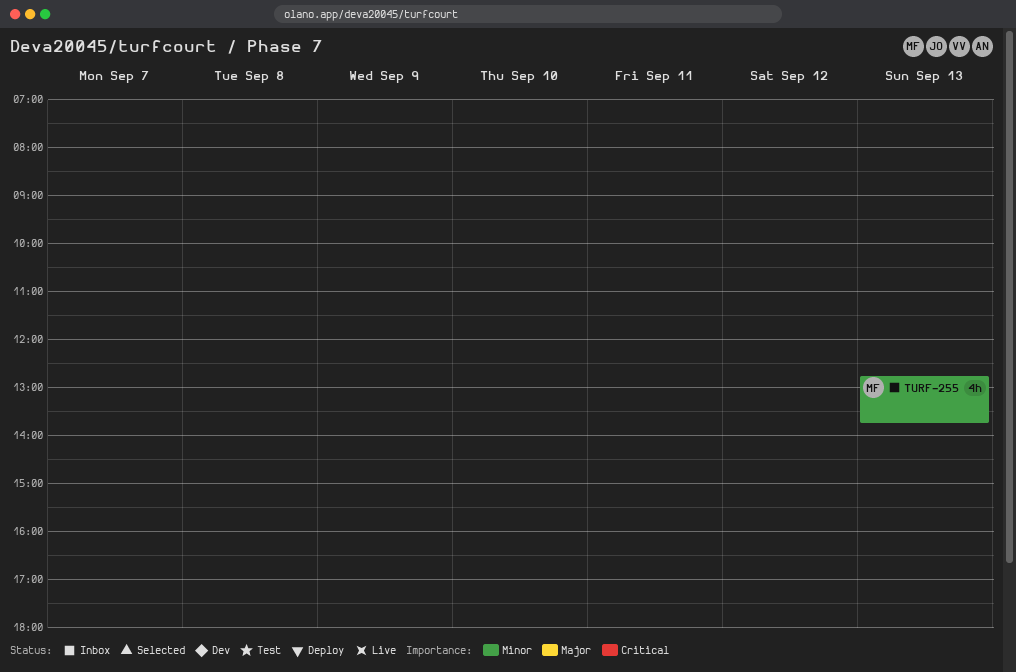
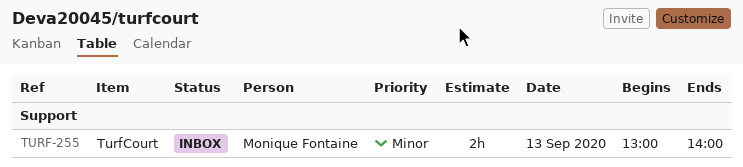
TURF-255, estimate: 4h -> 2h
TURF-255, begins: 12:45 -> 13:00
TURF-255, ends: 13:45 -> 14:00

